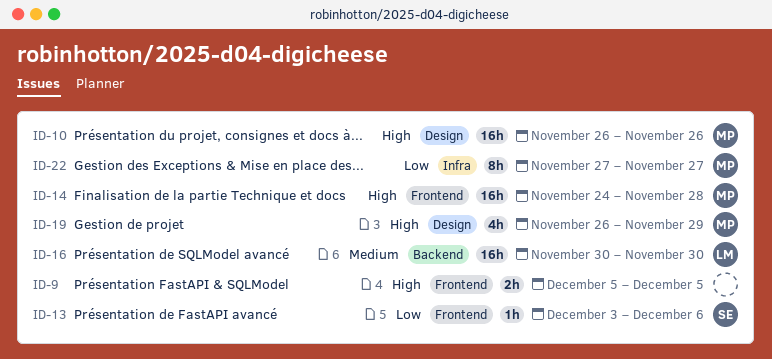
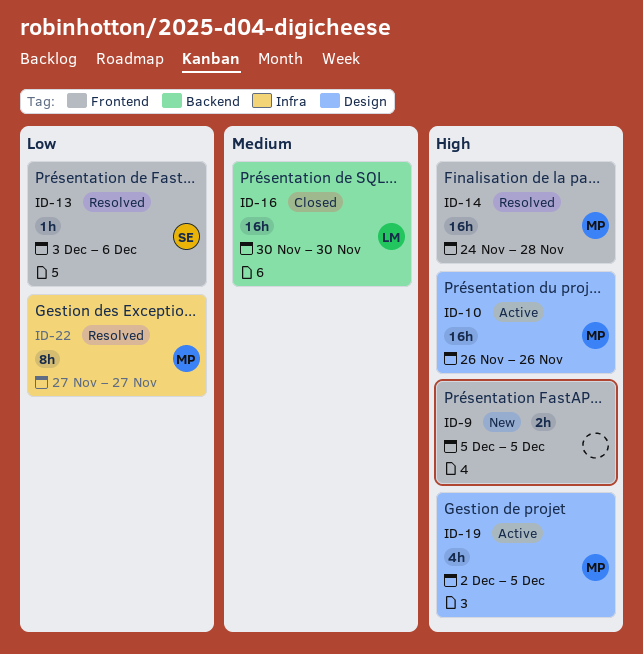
ID-19, start: Nov 26 -> Dec 2
ID-19, due: Nov 29 -> Dec 5

